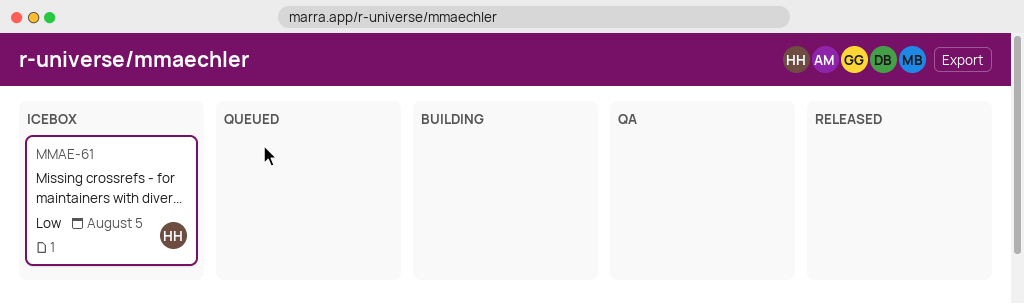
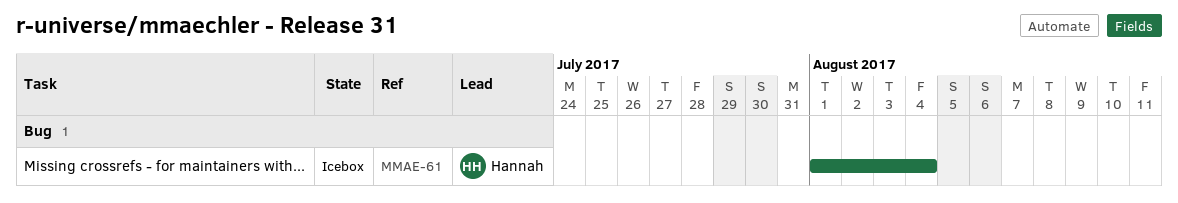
MMAE-61, due: Aug 5 -> Aug 4

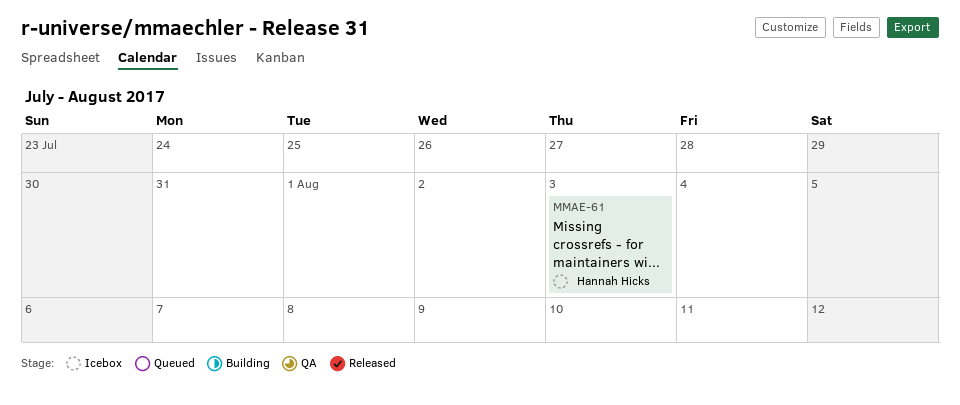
MMAE-61, due: Aug 4 -> Aug 3

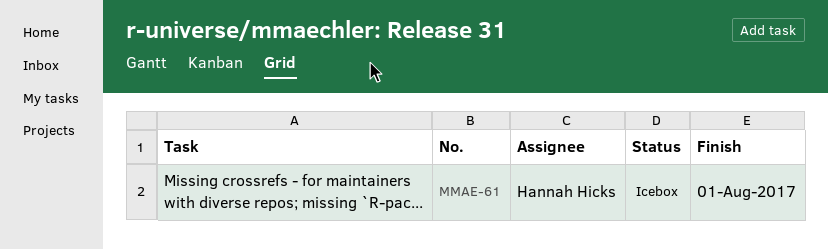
MMAE-61, due: Aug 3 -> Aug 1

